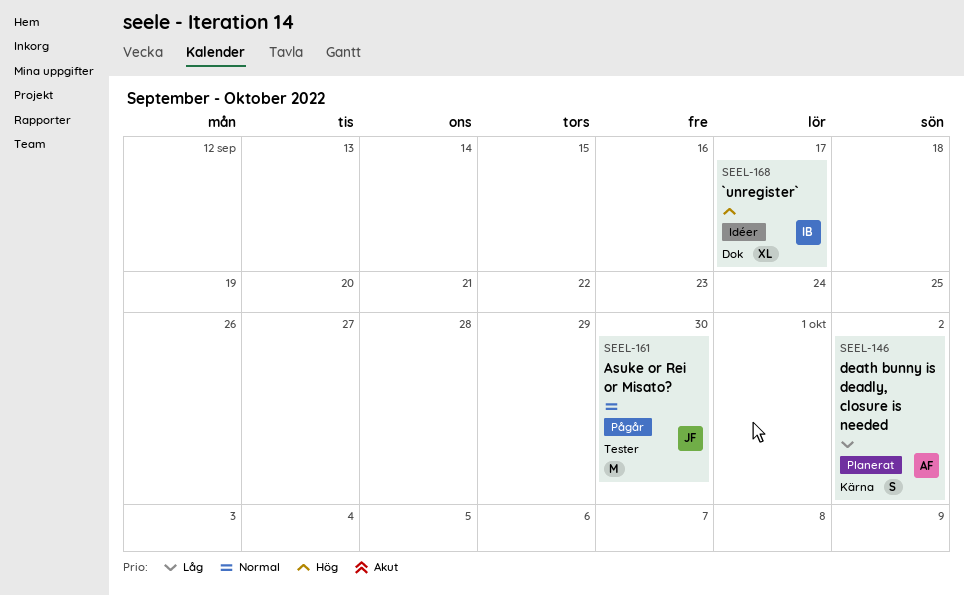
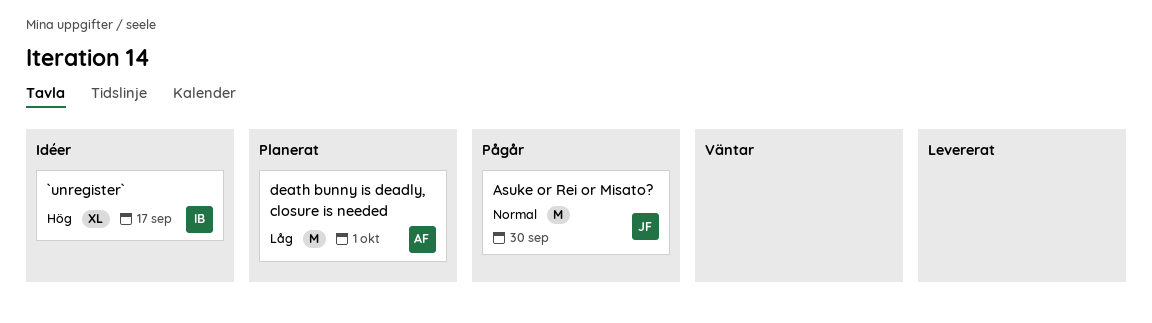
death bunny is deadly, closure is needed, estimate: S -> M
death bunny is deadly, closure is needed, due: Oct 2 -> Oct 1

